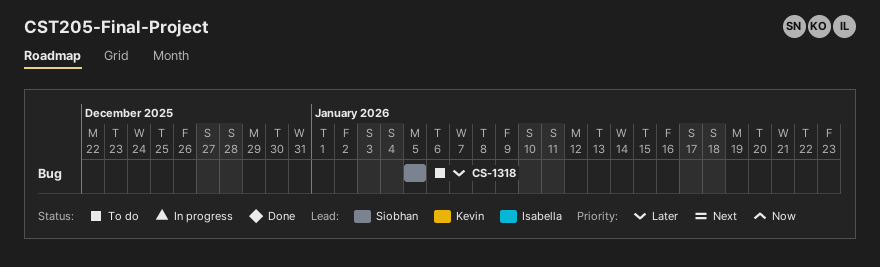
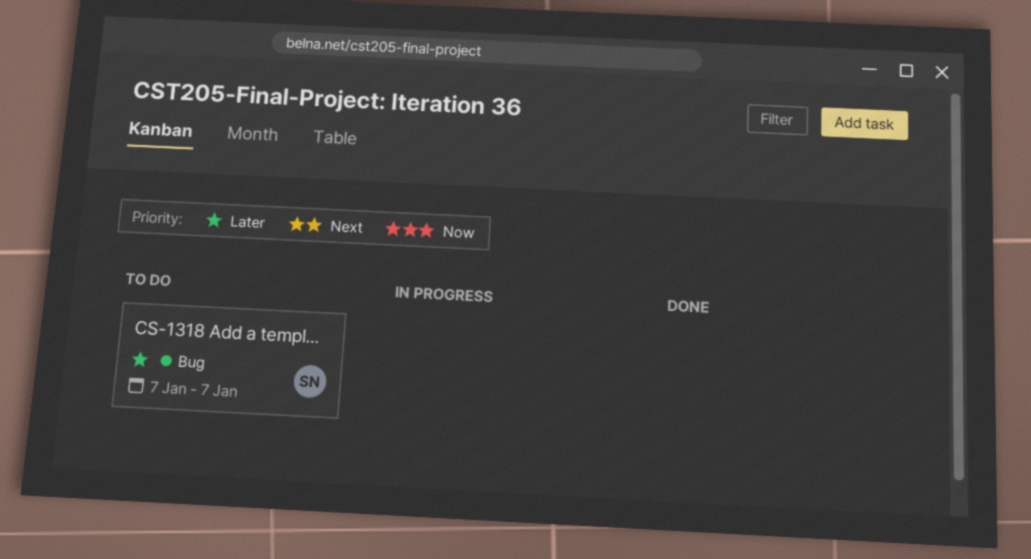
CS-1318, start: Jan 5 -> Jan 7
CS-1318, due: Jan 5 -> Jan 7

